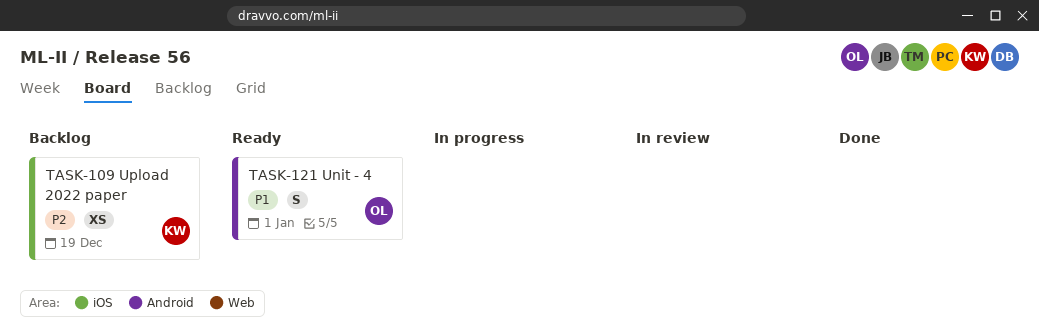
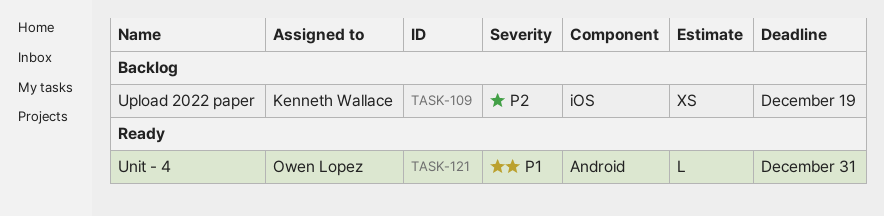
TASK-121, estimate: S -> L
TASK-121, due: Jan 1 -> Dec 31

